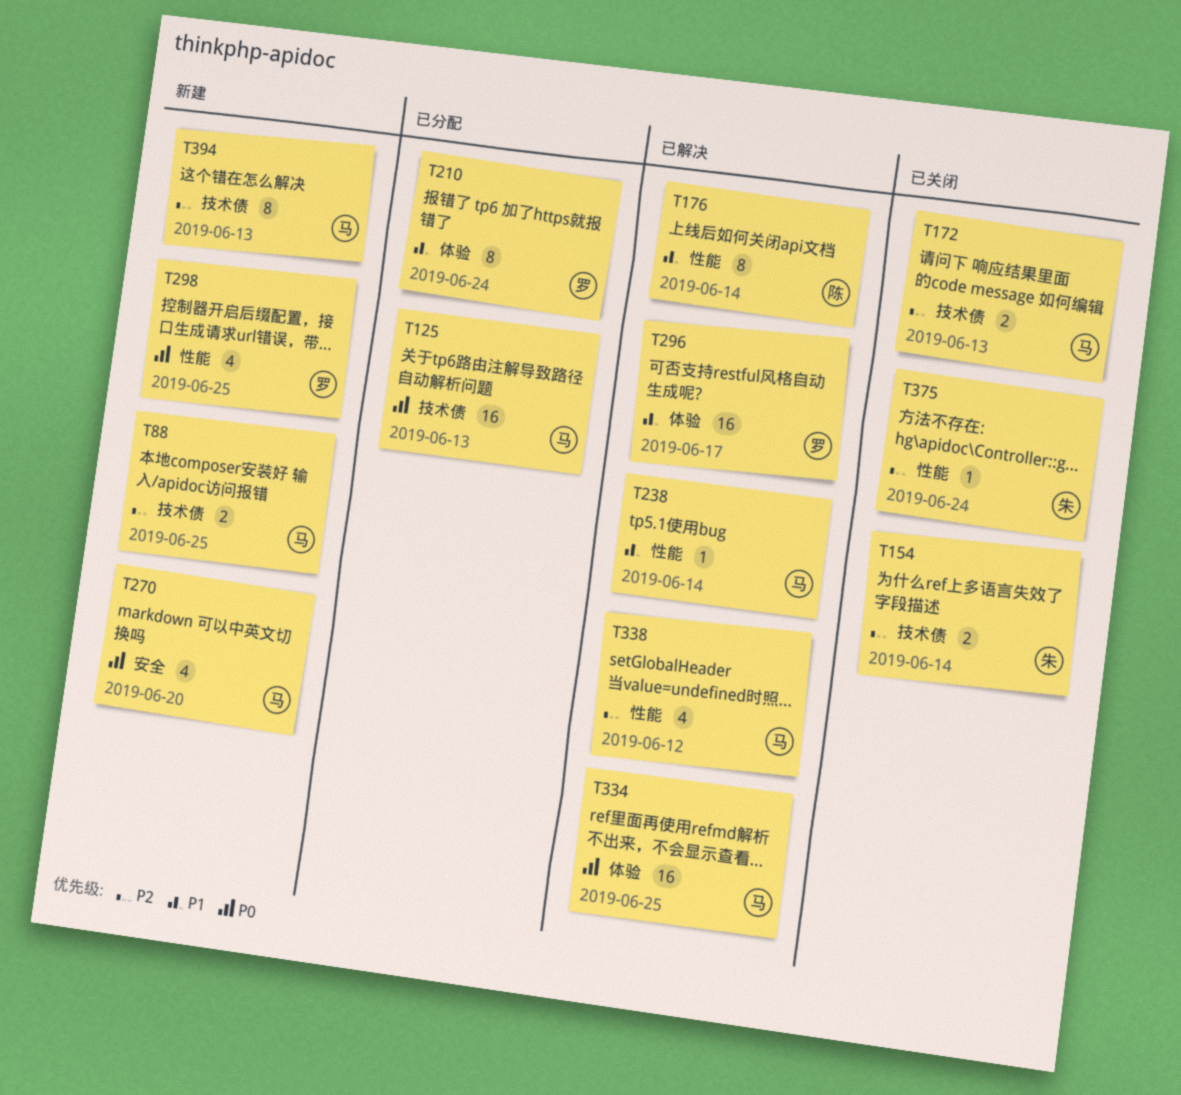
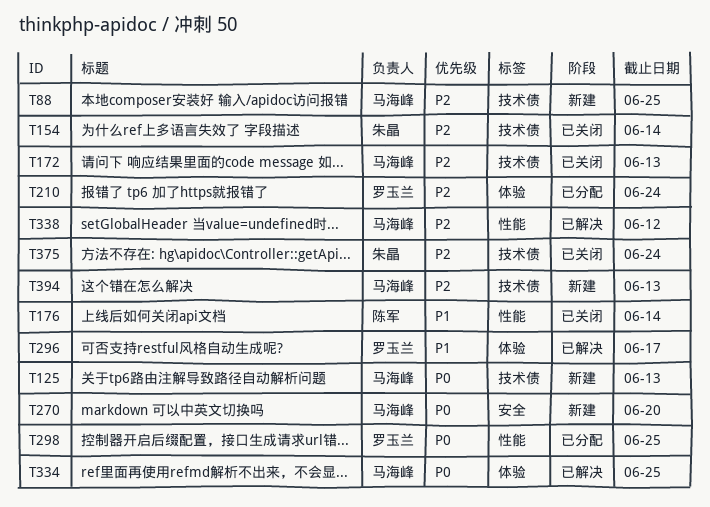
T125, status: 已分配 -> 新建
T176, status: 已解决 -> 已关闭
T210, priority: P1 -> P2
T238: present -> none
T298, status: 新建 -> 已分配
T375, label: 性能 -> 技术债

